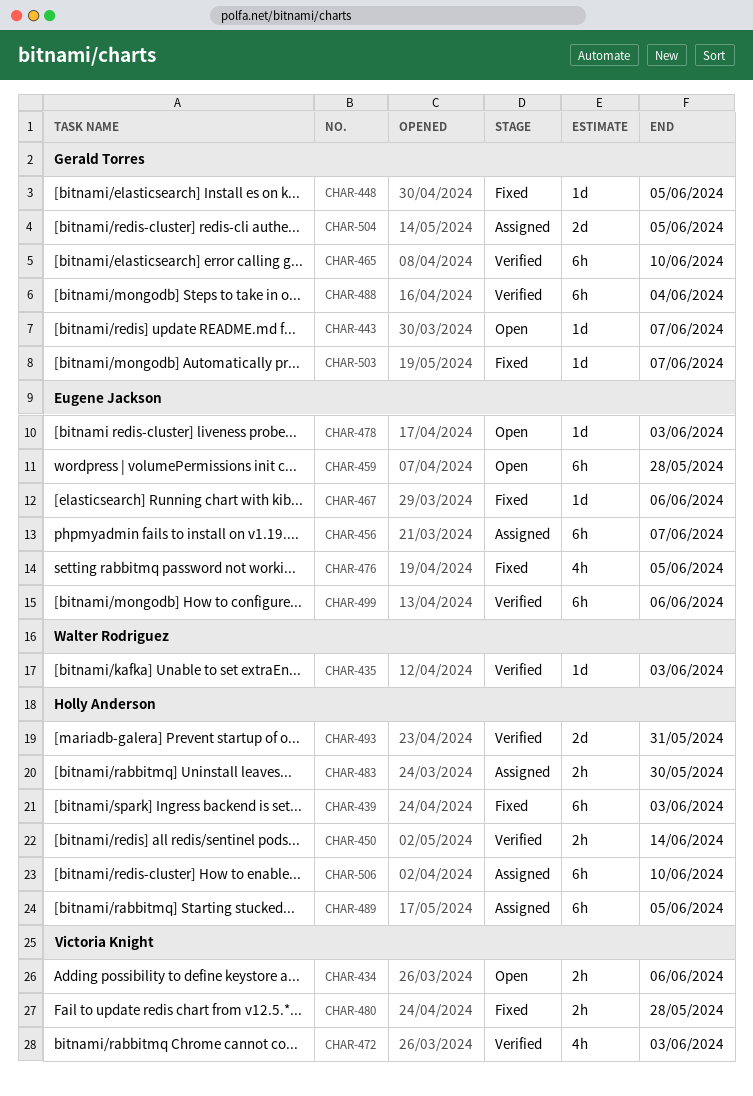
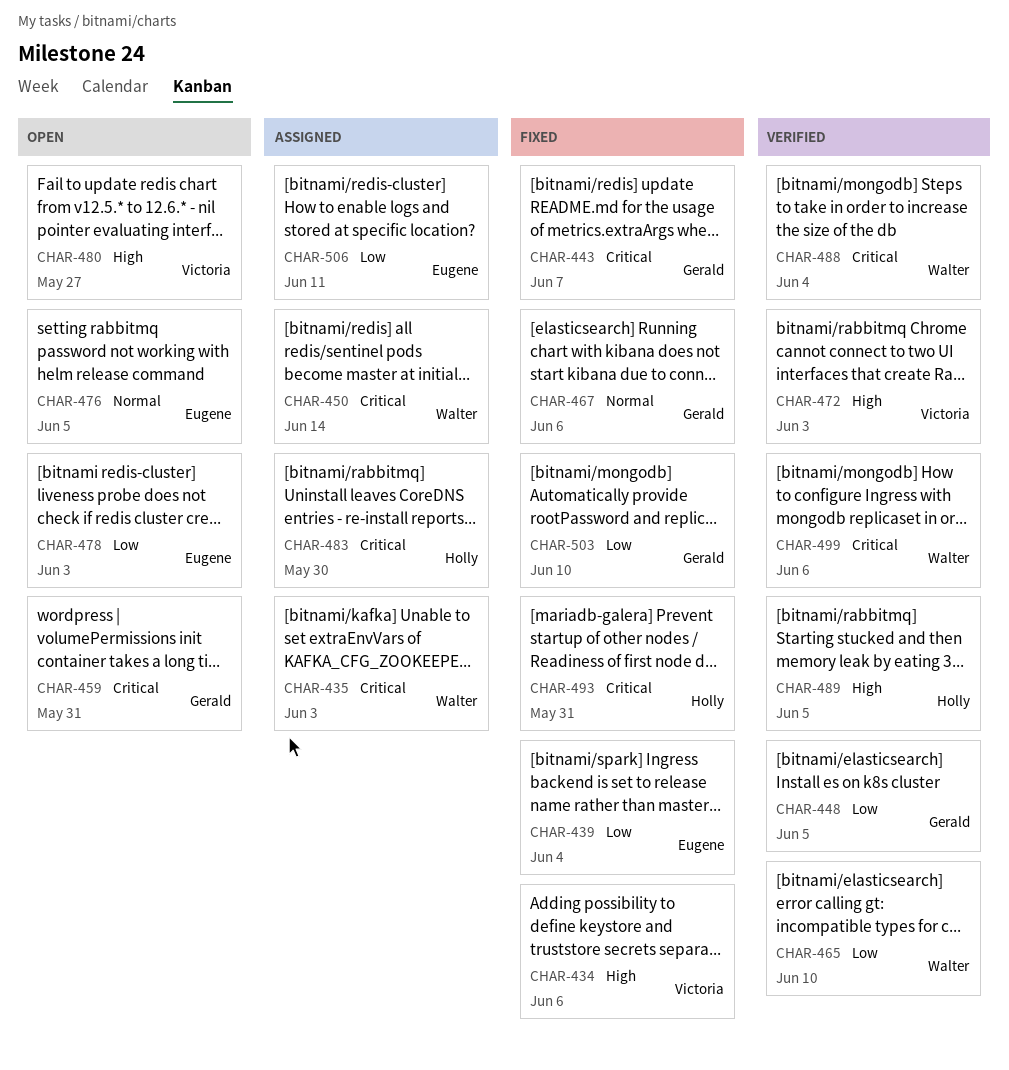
CHAR-434, status: Open -> Fixed
CHAR-435, status: Verified -> Assigned
CHAR-439, owner: Holly Anderson -> Eugene Jackson
CHAR-439, due: Jun 3 -> Jun 4
CHAR-443, status: Open -> Fixed
CHAR-448, status: Fixed -> Verified
CHAR-450, status: Verified -> Assigned
CHAR-450, owner: Holly Anderson -> Walter Rodriguez
CHAR-456: present -> none
CHAR-459, owner: Eugene Jackson -> Gerald Torres
CHAR-459, due: May 28 -> May 31
CHAR-465, owner: Gerald Torres -> Walter Rodriguez
CHAR-467, owner: Eugene Jackson -> Gerald Torres
CHAR-476, status: Fixed -> Open
CHAR-480, status: Fixed -> Open
CHAR-480, due: May 28 -> May 27
CHAR-488, owner: Gerald Torres -> Walter Rodriguez
CHAR-489, status: Assigned -> Verified
CHAR-493, status: Verified -> Fixed
CHAR-499, owner: Eugene Jackson -> Walter Rodriguez
CHAR-503, due: Jun 7 -> Jun 10
CHAR-504: present -> none
CHAR-506, owner: Holly Anderson -> Eugene Jackson
CHAR-506, due: Jun 10 -> Jun 11

